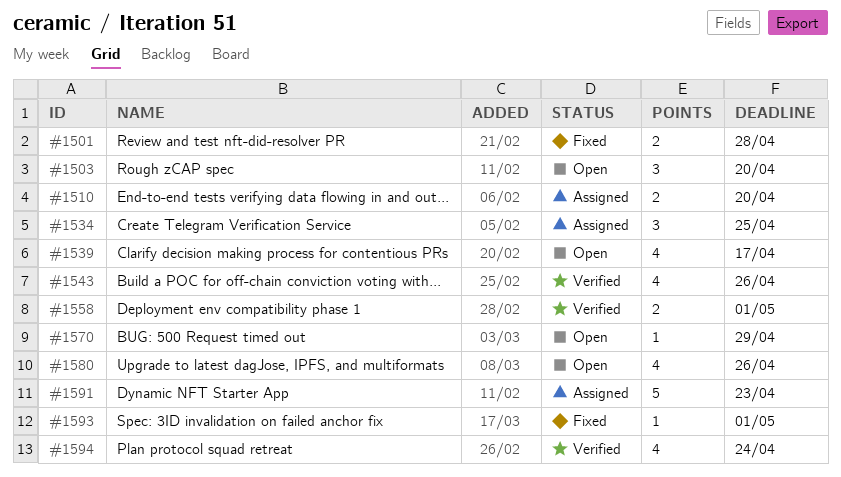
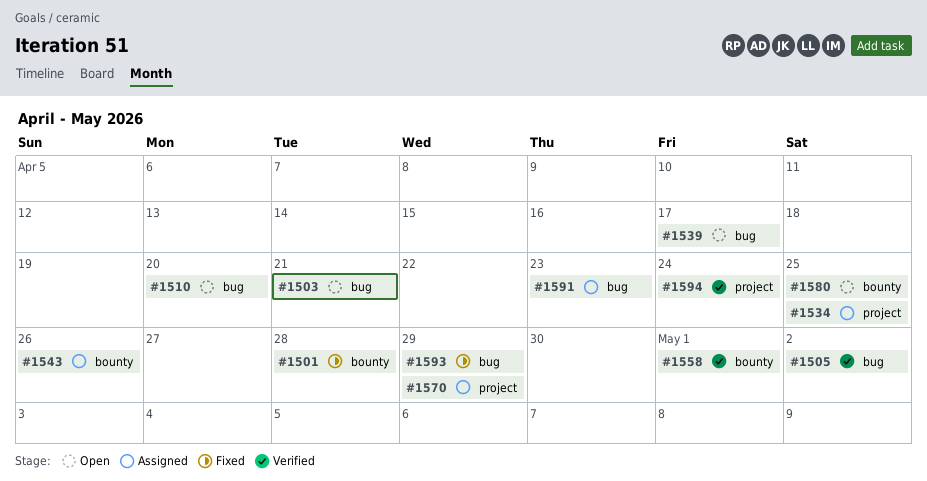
#1503, due: Apr 20 -> Apr 21
#1505: none -> present
#1510, status: Assigned -> Open
#1543, status: Verified -> Assigned
#1570, status: Open -> Assigned
#1580, due: Apr 26 -> Apr 25
#1593, due: May 1 -> Apr 29

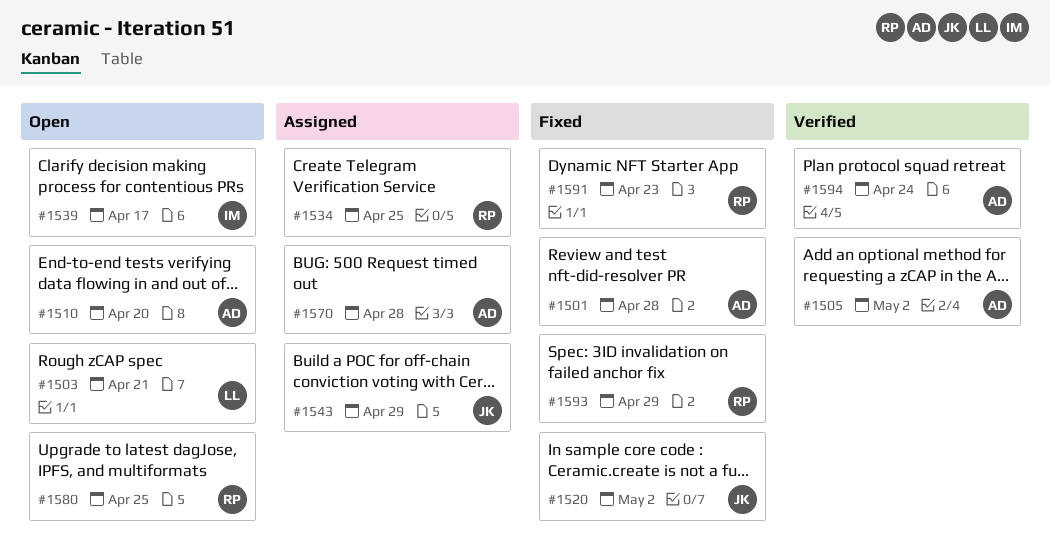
#1520: none -> present
#1543, due: Apr 26 -> Apr 29
#1558: present -> none
#1570, due: Apr 29 -> Apr 28
#1591, status: Assigned -> Fixed

